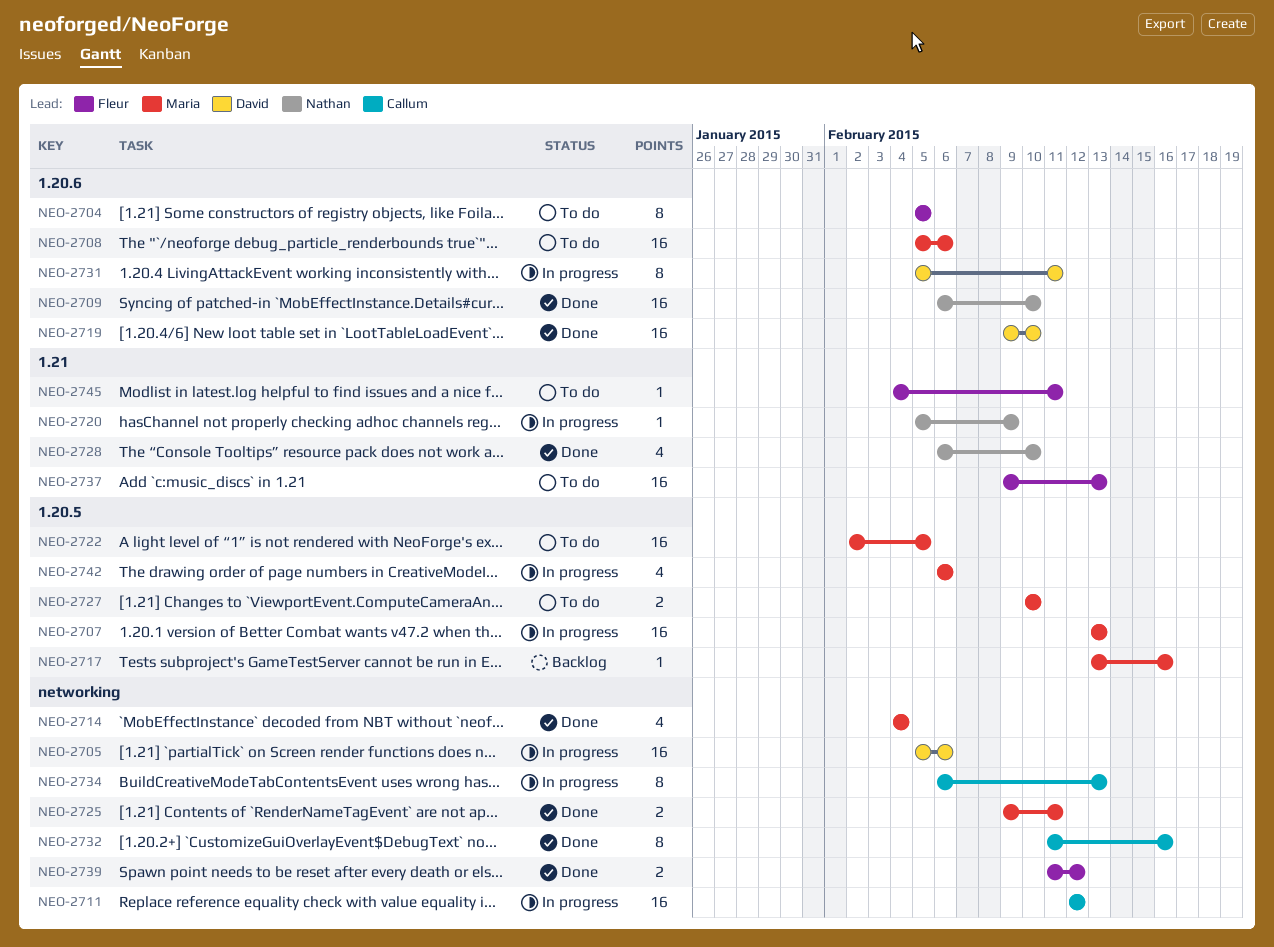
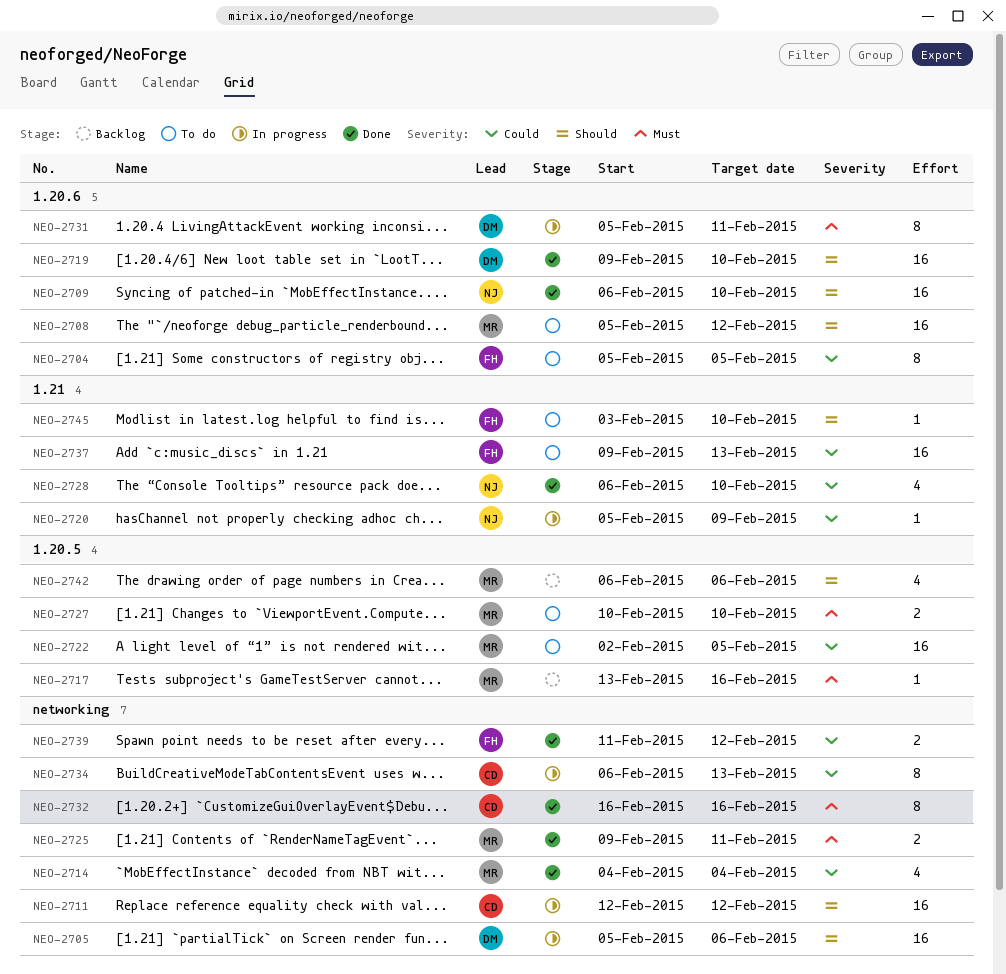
NEO-2707: present -> none
NEO-2708, due: Feb 6 -> Feb 12
NEO-2732, start: Feb 11 -> Feb 16
NEO-2742, status: In progress -> Backlog
NEO-2745, start: Feb 4 -> Feb 3
NEO-2745, due: Feb 11 -> Feb 10

